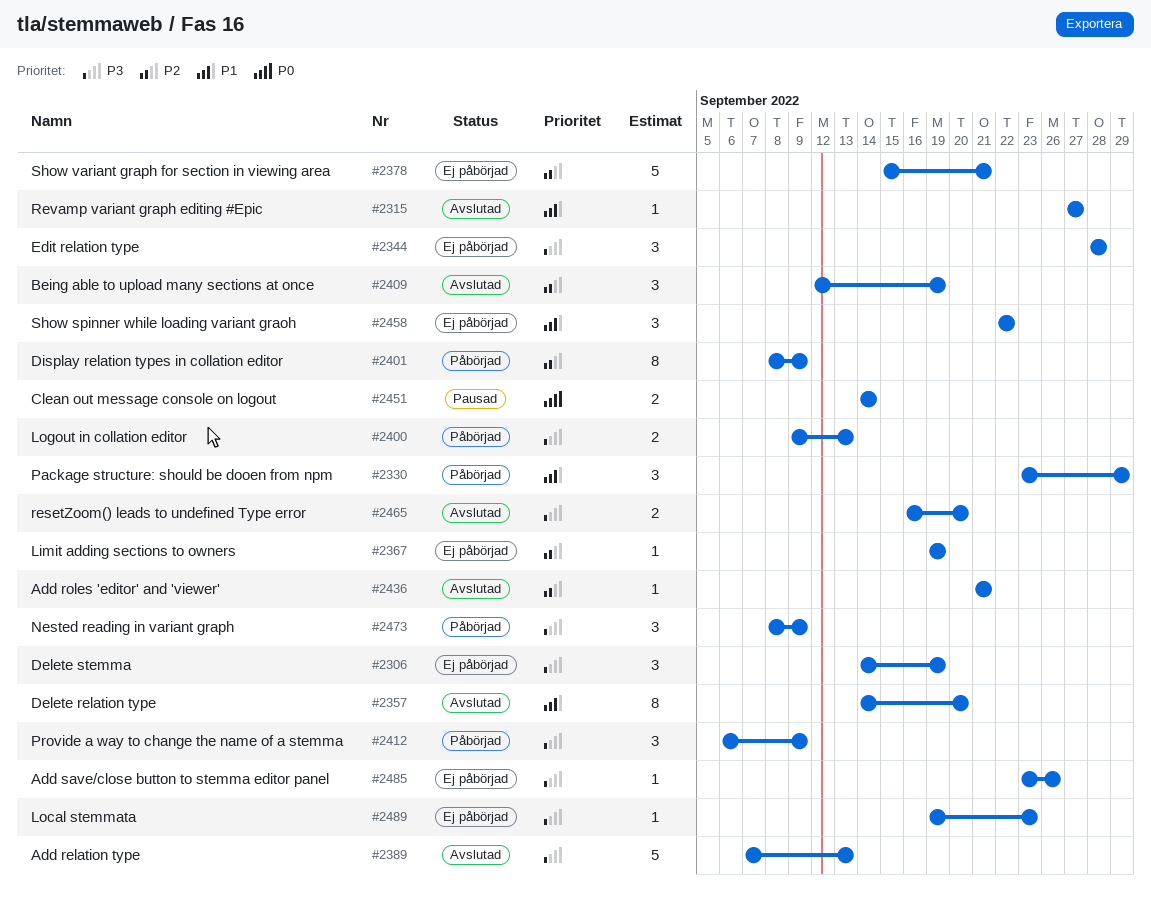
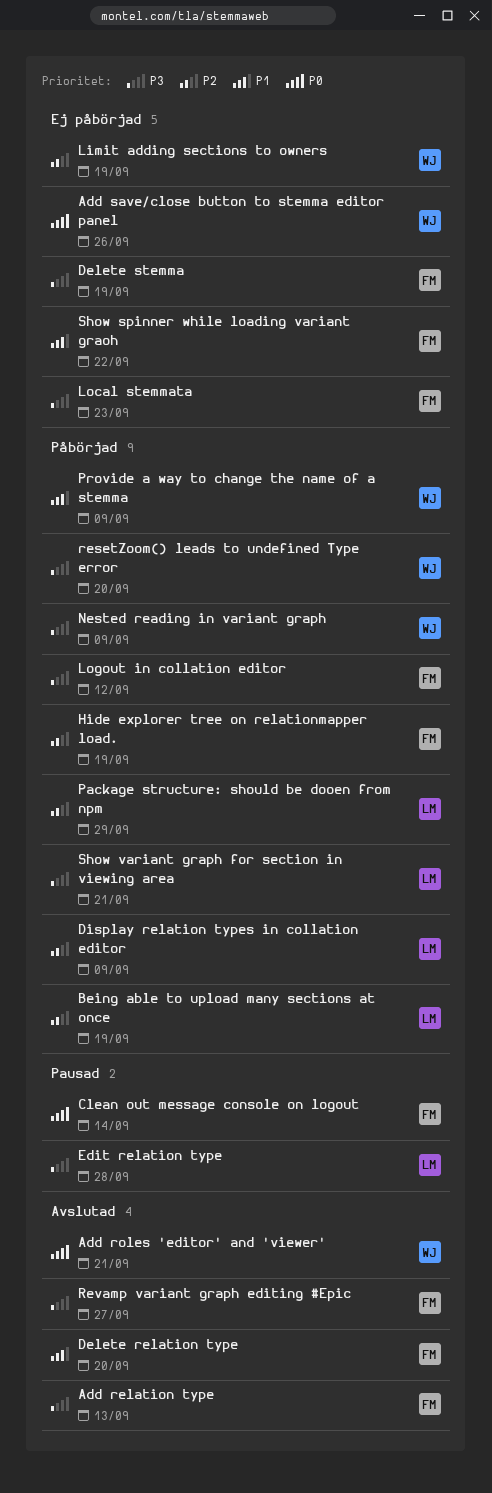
Add roles 'editor' and 'viewer', priority: P2 -> P0
Add save/close button to stemma editor panel, priority: P3 -> P0
Being able to upload many sections at once, status: Avslutad -> Påbörjad
Edit relation type, status: Ej påbörjad -> Pausad
Hide explorer tree on relationmapper load.: none -> present
Logout in collation editor, due: Sep 13 -> Sep 12
Package structure: should be dooen from npm, priority: P1 -> P2
Provide a way to change the name of a stemma, priority: P3 -> P1
resetZoom() leads to undefined Type error, status: Avslutad -> Påbörjad
Revamp variant graph editing #Epic, priority: P1 -> P3
Show variant graph for section in viewing area, status: Ej påbörjad -> Påbörjad
Show variant graph for section in viewing area, priority: P2 -> P3

